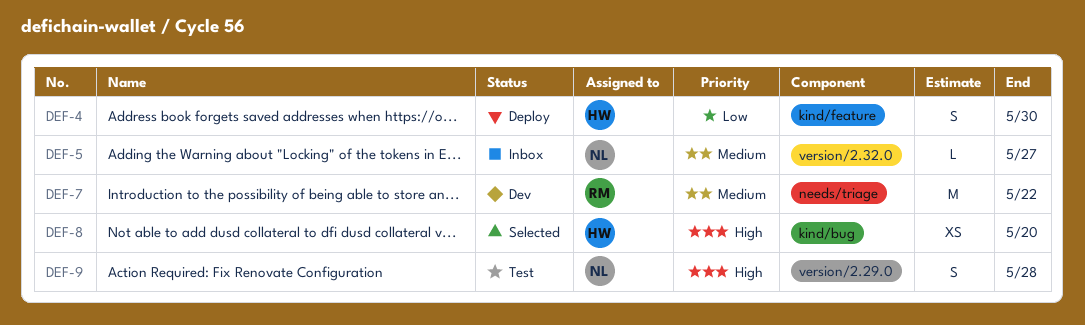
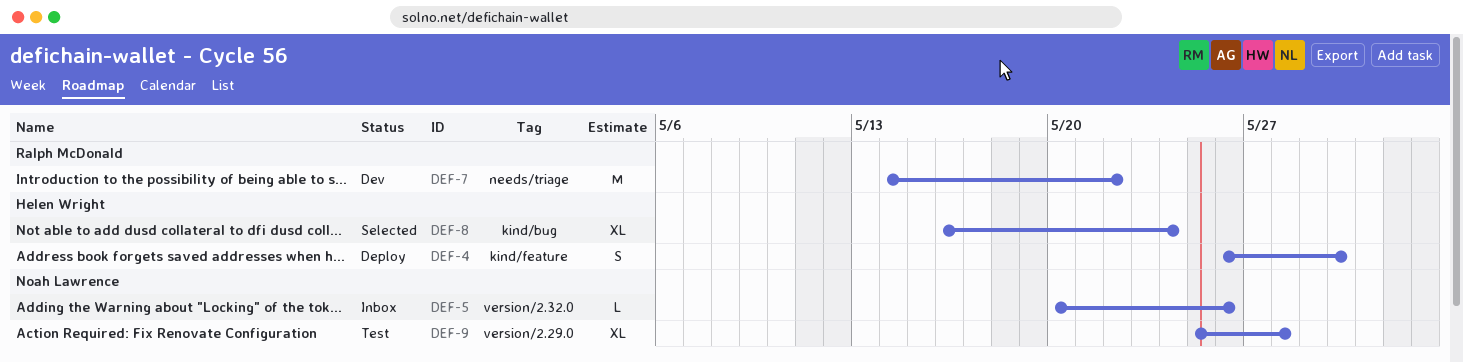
DEF-5, due: May 27 -> May 26
DEF-8, estimate: XS -> XL
DEF-8, due: May 20 -> May 24
DEF-9, estimate: S -> XL

